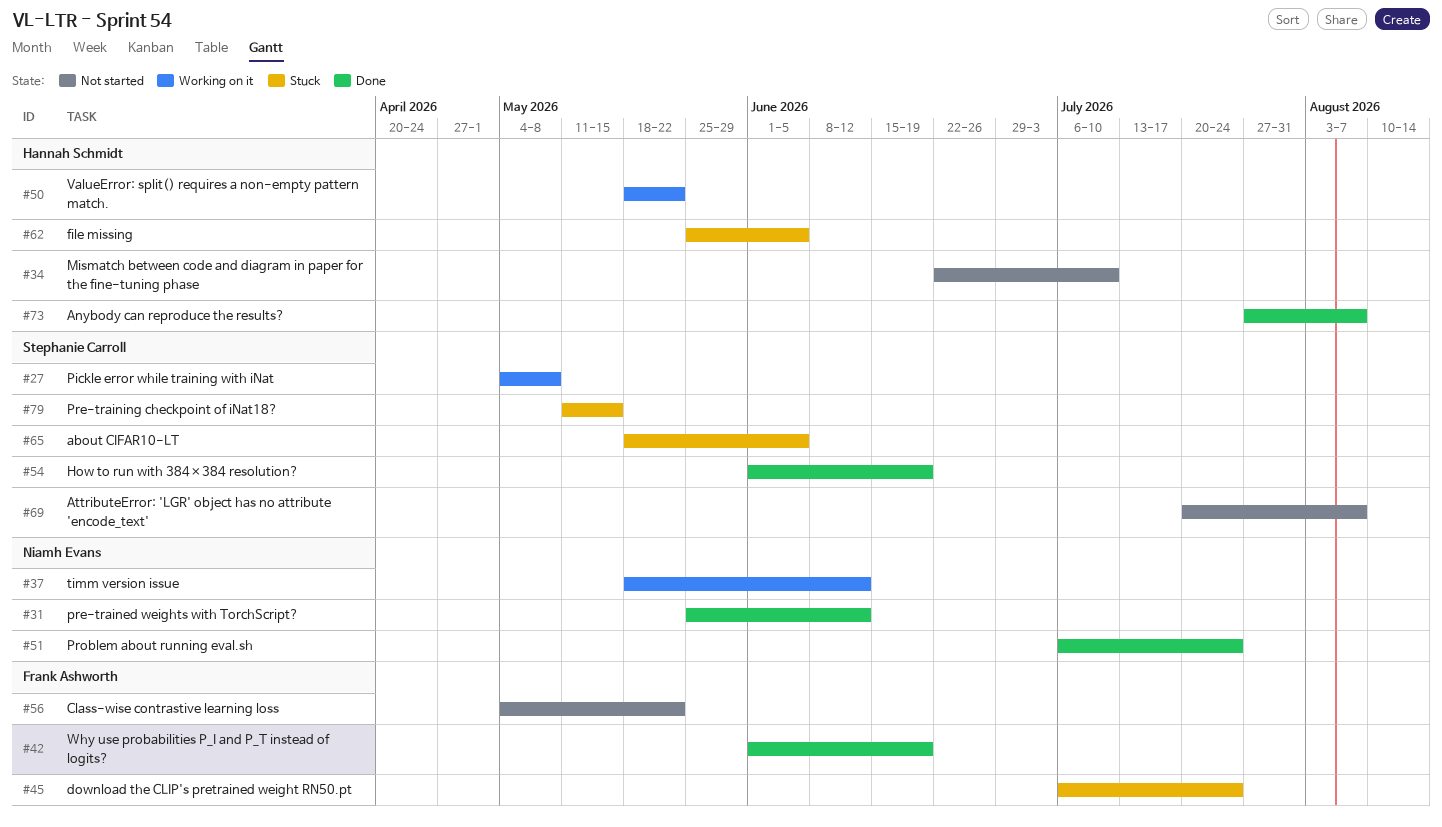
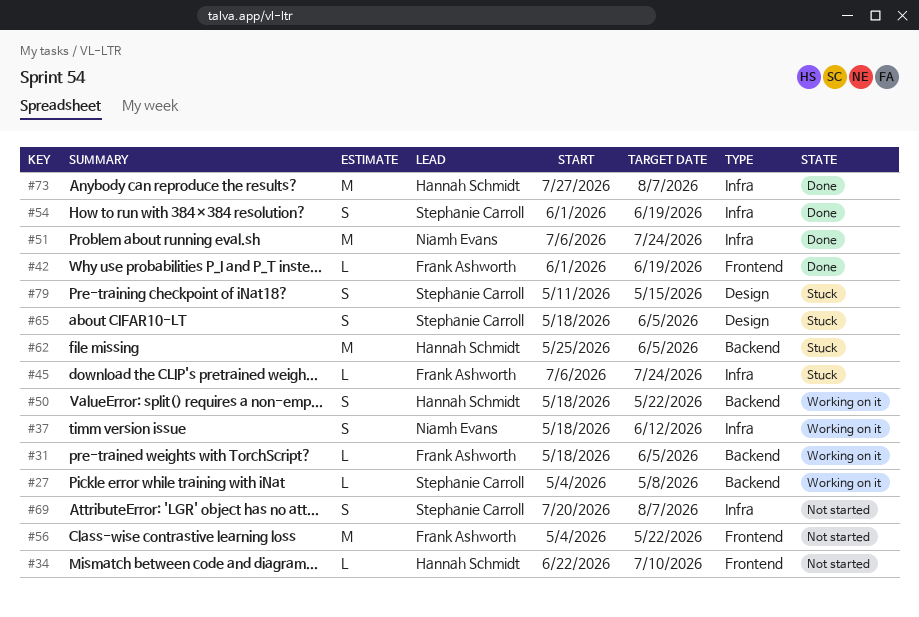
#31, status: Done -> Working on it
#31, owner: Niamh Evans -> Frank Ashworth
#31, start: May 25 -> May 18
#31, due: Jun 12 -> Jun 5

